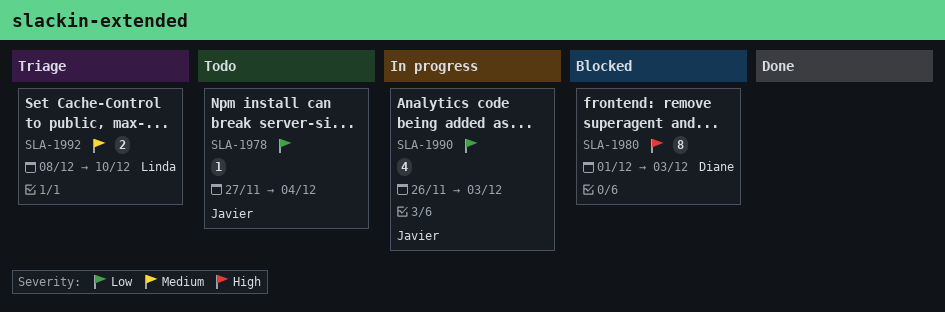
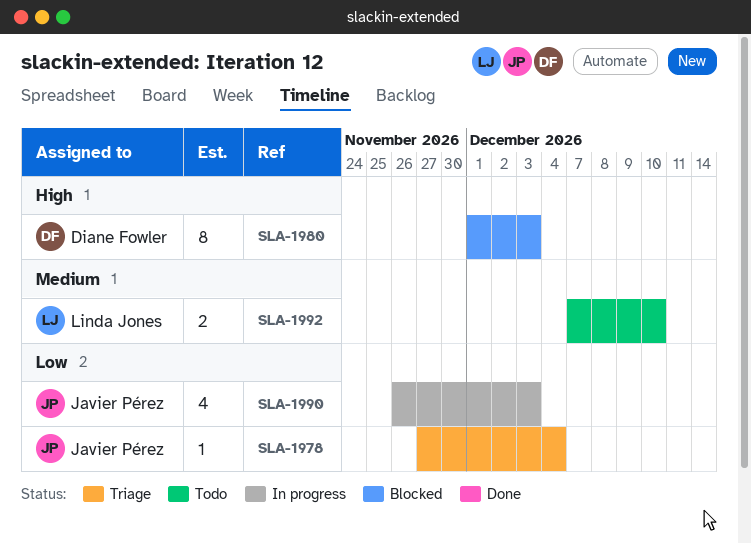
SLA-1978, status: Todo -> Triage
SLA-1992, status: Triage -> Todo
SLA-1992, start: Dec 8 -> Dec 7

